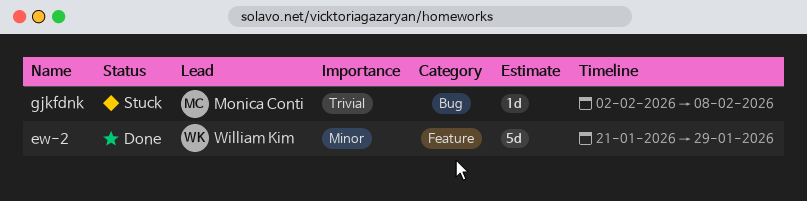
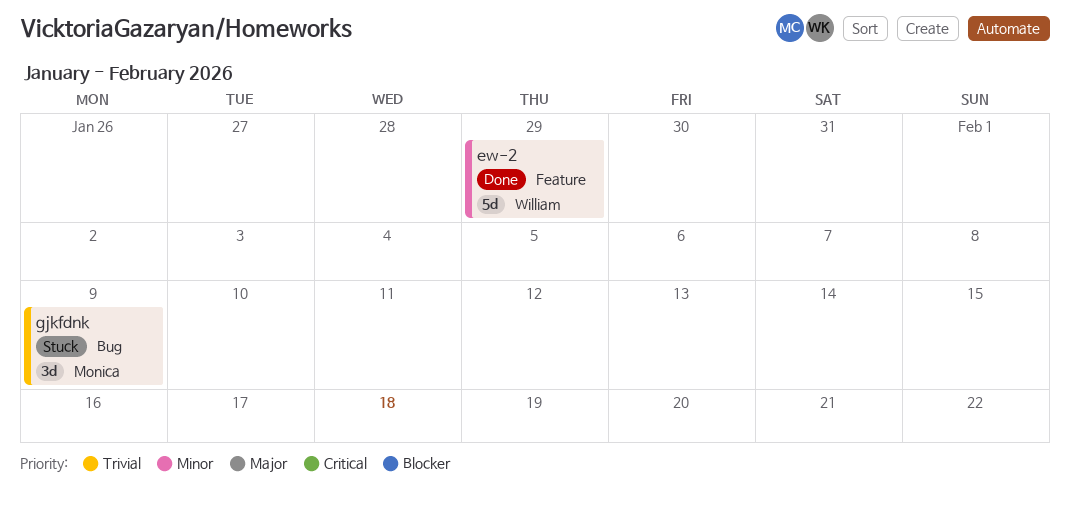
gjkfdnk, estimate: 1d -> 3d
gjkfdnk, due: Feb 8 -> Feb 9

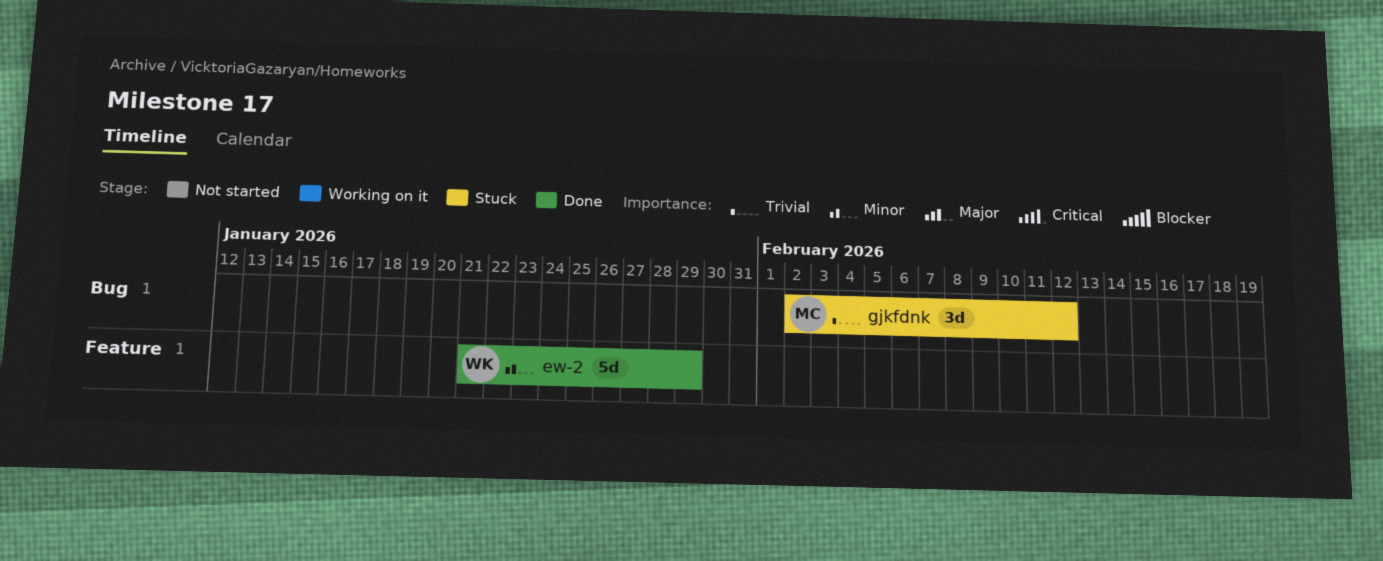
gjkfdnk, due: Feb 9 -> Feb 12

